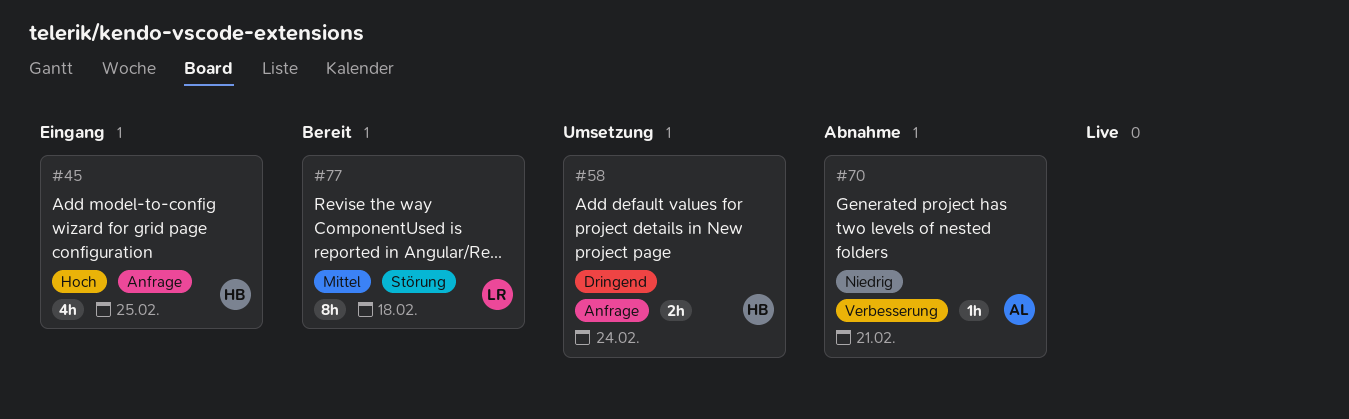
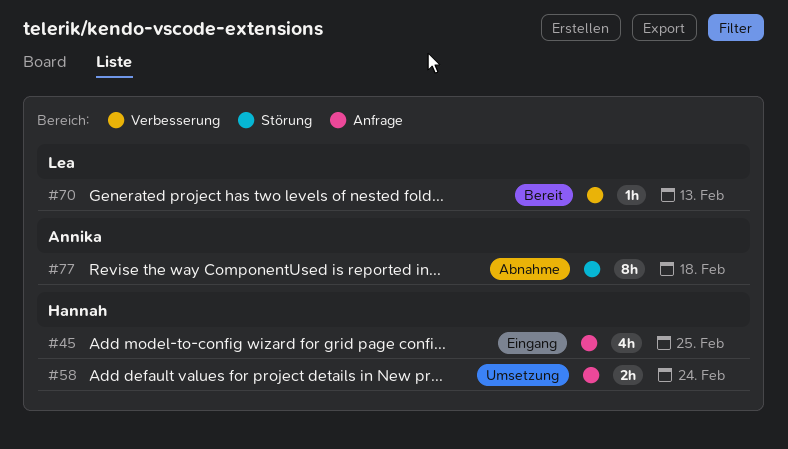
#70, status: Abnahme -> Bereit
#70, owner: Annika -> Lea
#70, due: Feb 21 -> Feb 13
#77, status: Bereit -> Abnahme
#77, owner: Lea -> Annika

